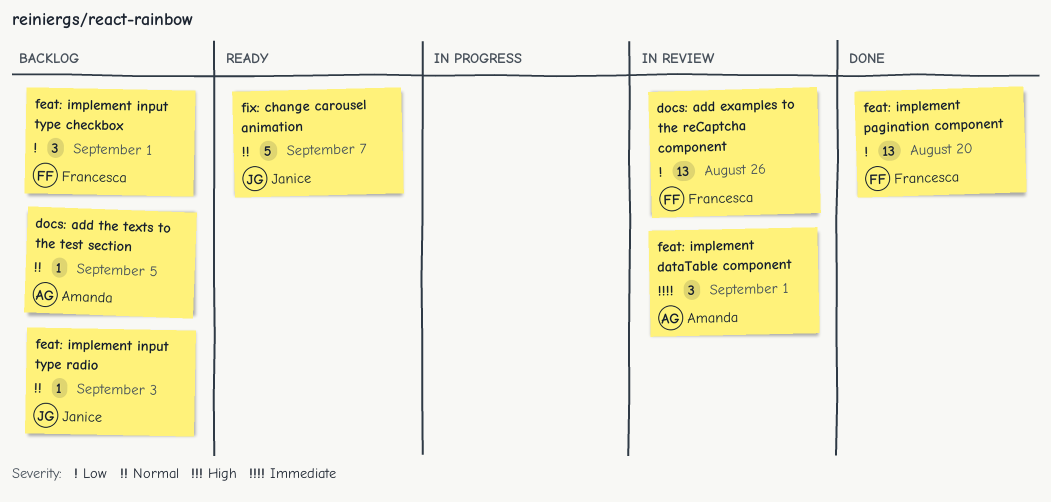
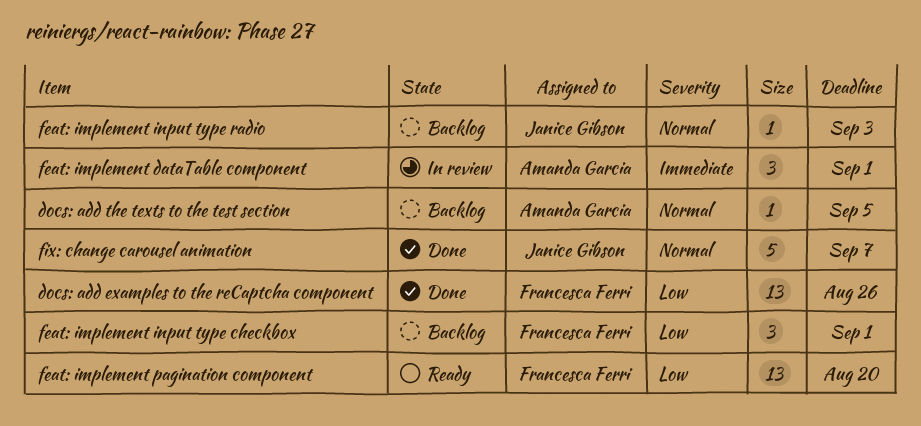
docs: add examples to the reCaptcha component, status: In review -> Done
feat: implement pagination component, status: Done -> Ready
fix: change carousel animation, status: Ready -> Done

